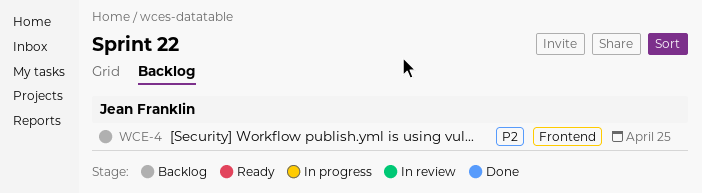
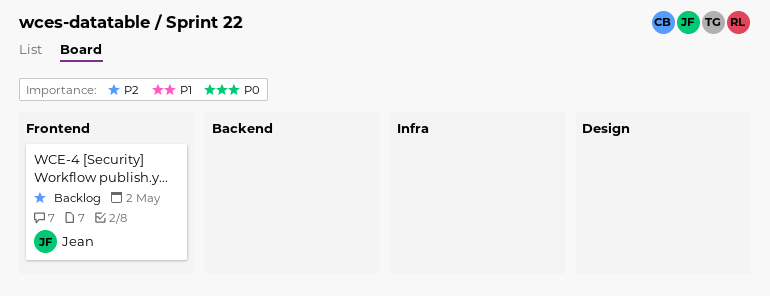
WCE-4, due: Apr 25 -> May 2

